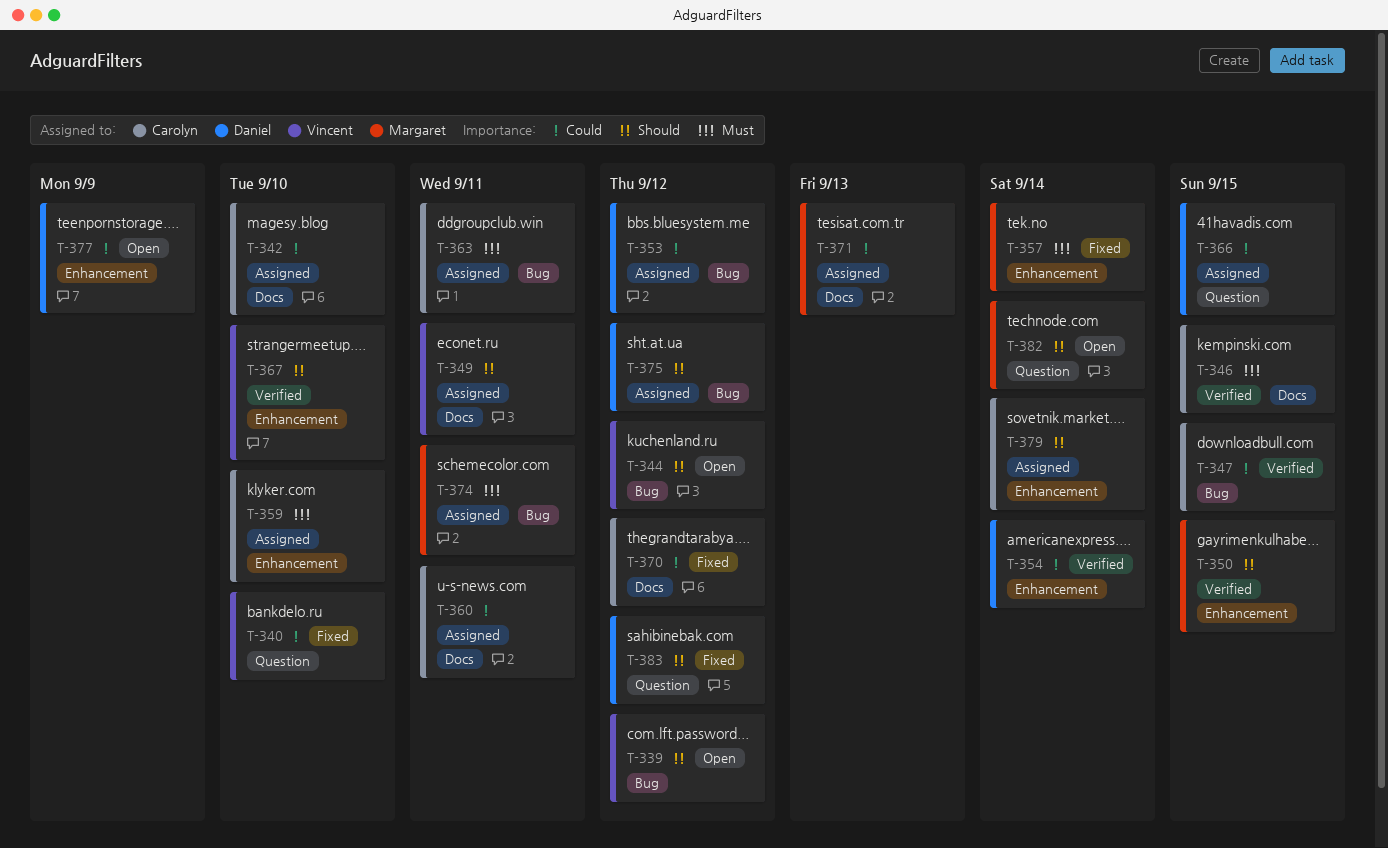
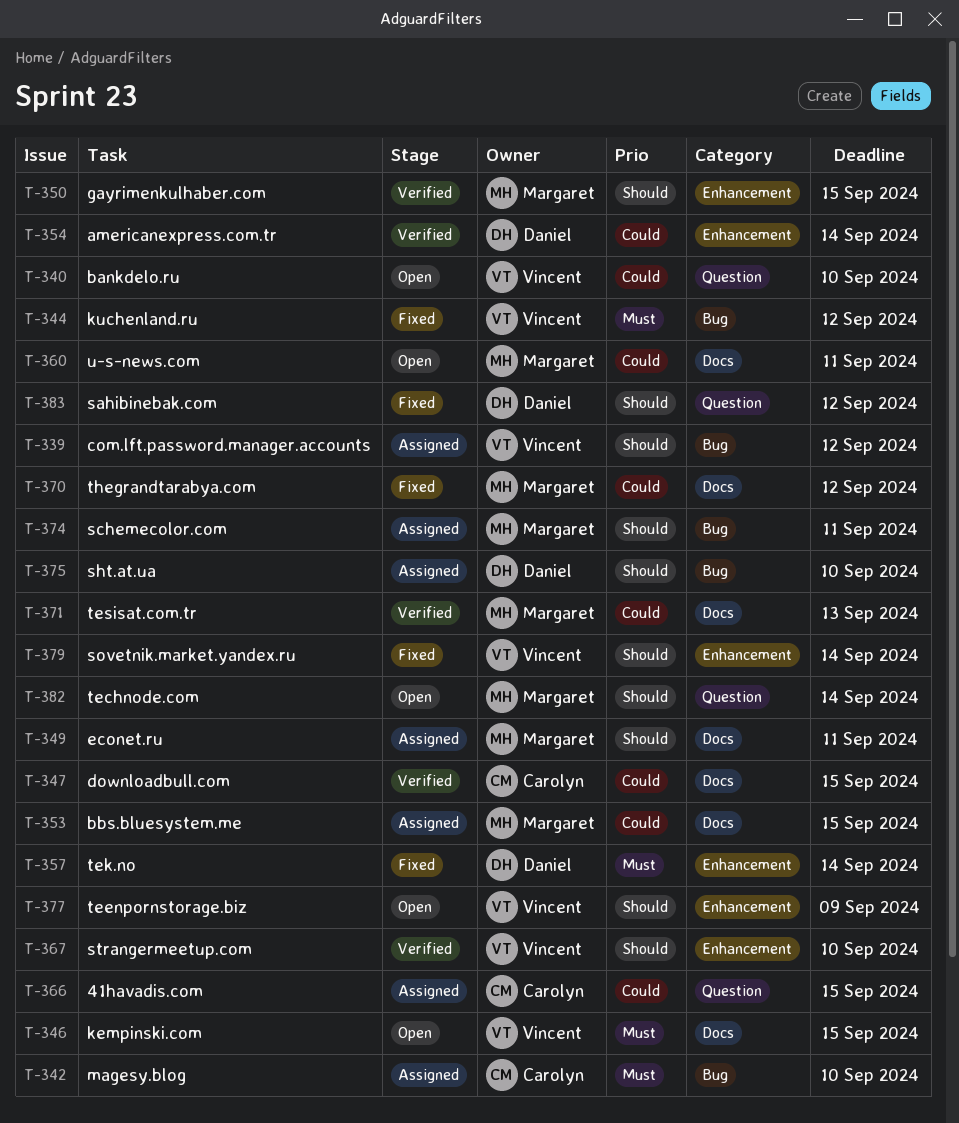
T-339, status: Open -> Assigned
T-340, status: Fixed -> Open
T-342, priority: Could -> Must
T-342, label: Docs -> Bug
T-344, status: Open -> Fixed
T-344, priority: Should -> Must
T-346, status: Verified -> Open
T-346, owner: Carolyn -> Vincent
T-347, label: Bug -> Docs
T-349, owner: Vincent -> Margaret
T-353, owner: Daniel -> Margaret
T-353, label: Bug -> Docs
T-353, due: Sep 12 -> Sep 15
T-357, owner: Margaret -> Daniel
T-359: present -> none
T-360, status: Assigned -> Open
T-360, owner: Carolyn -> Margaret
T-363: present -> none
T-366, owner: Daniel -> Carolyn
T-370, owner: Carolyn -> Margaret
T-371, status: Assigned -> Verified
T-374, priority: Must -> Should
T-375, due: Sep 12 -> Sep 10
T-377, owner: Daniel -> Vincent
T-377, priority: Could -> Should
T-379, status: Assigned -> Fixed
T-379, owner: Carolyn -> Vincent

